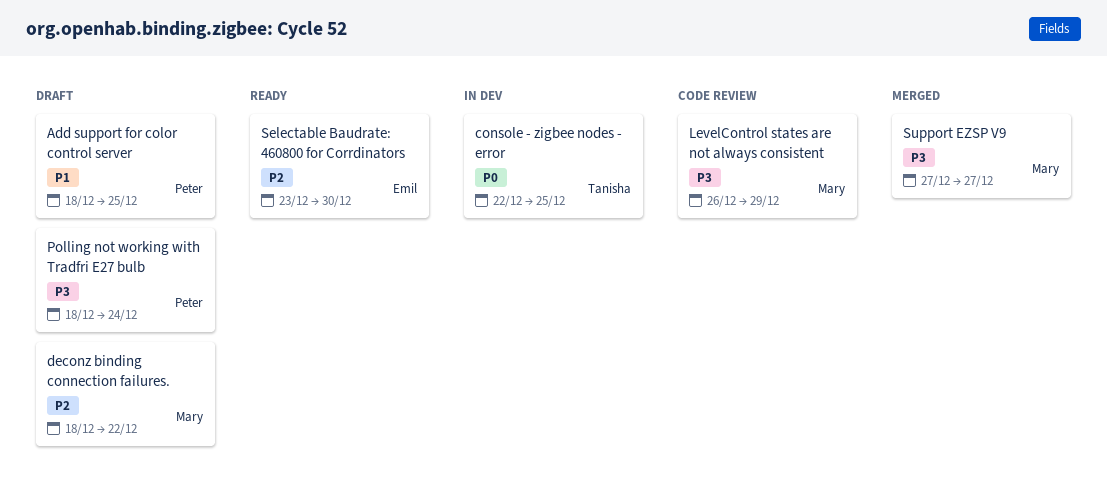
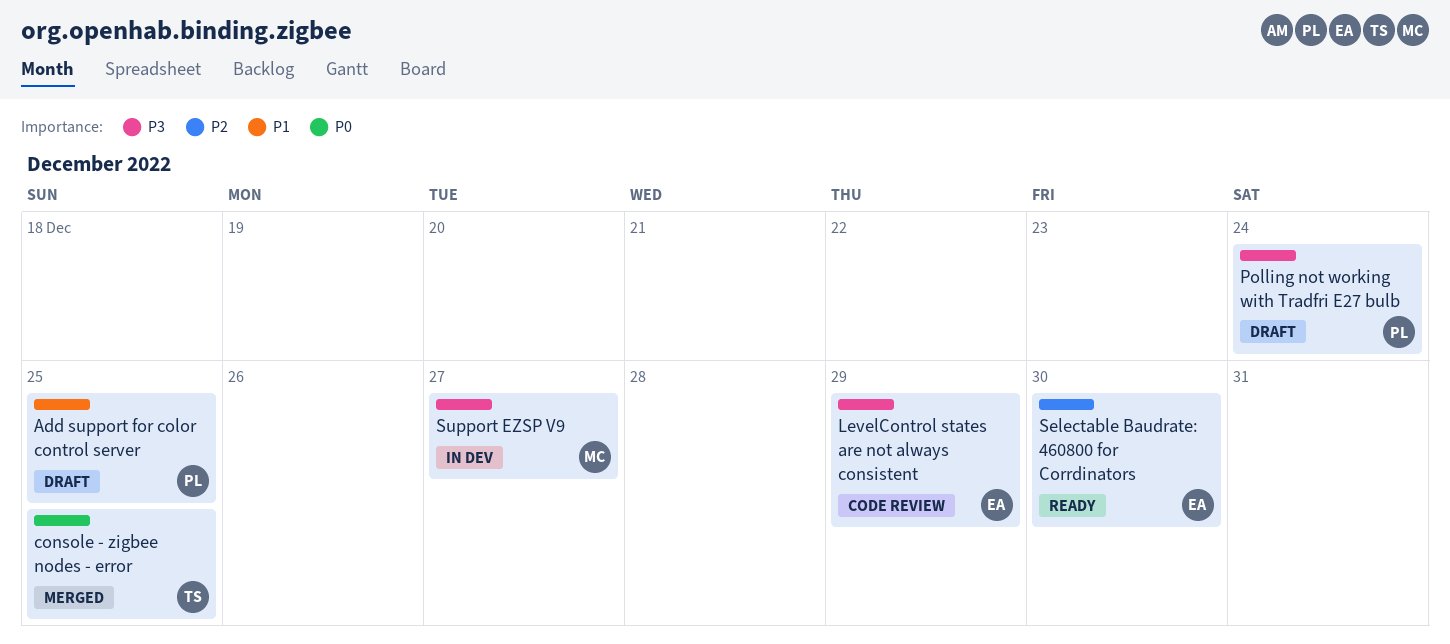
console - zigbee nodes - error, status: In dev -> Merged
deconz binding connection failures.: present -> none
LevelControl states are not always consistent, owner: Mary -> Emil
Support EZSP V9, status: Merged -> In dev

